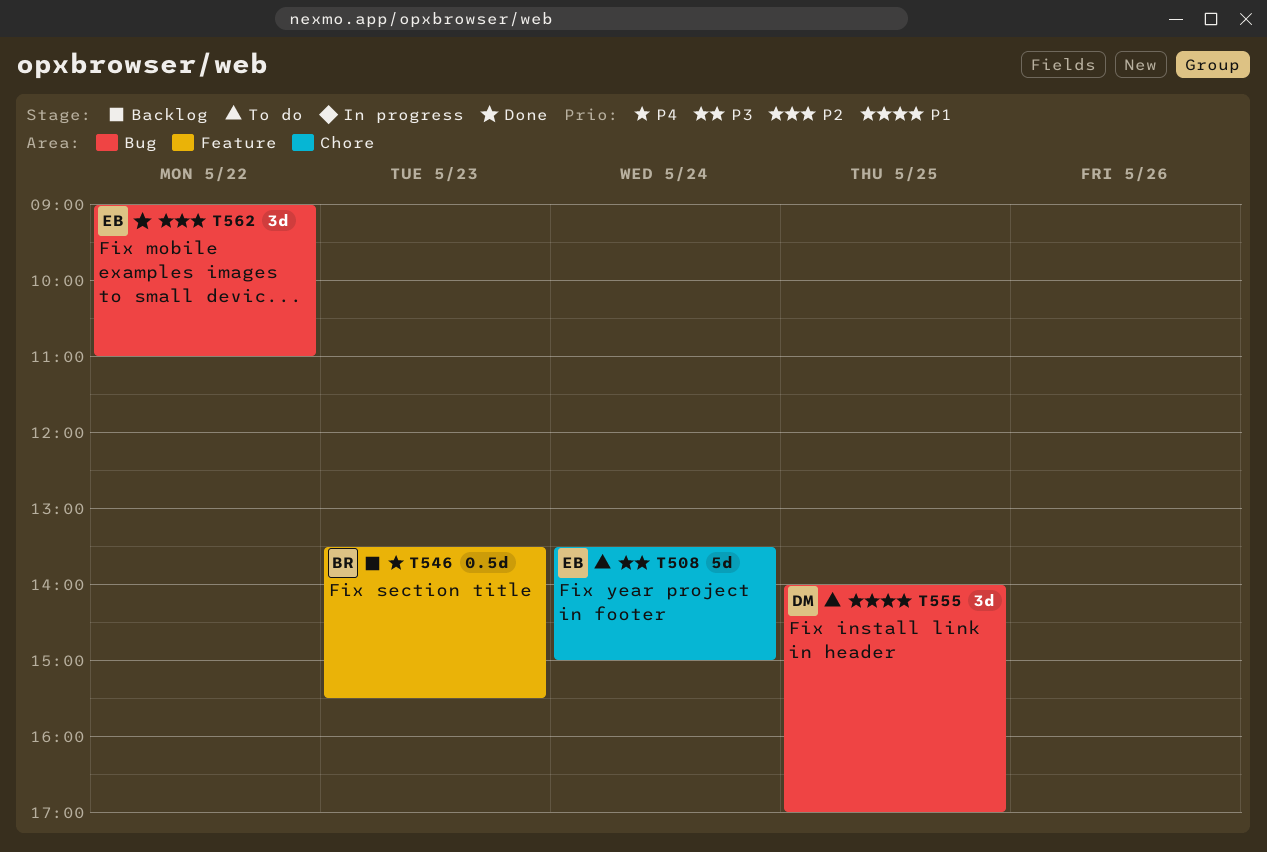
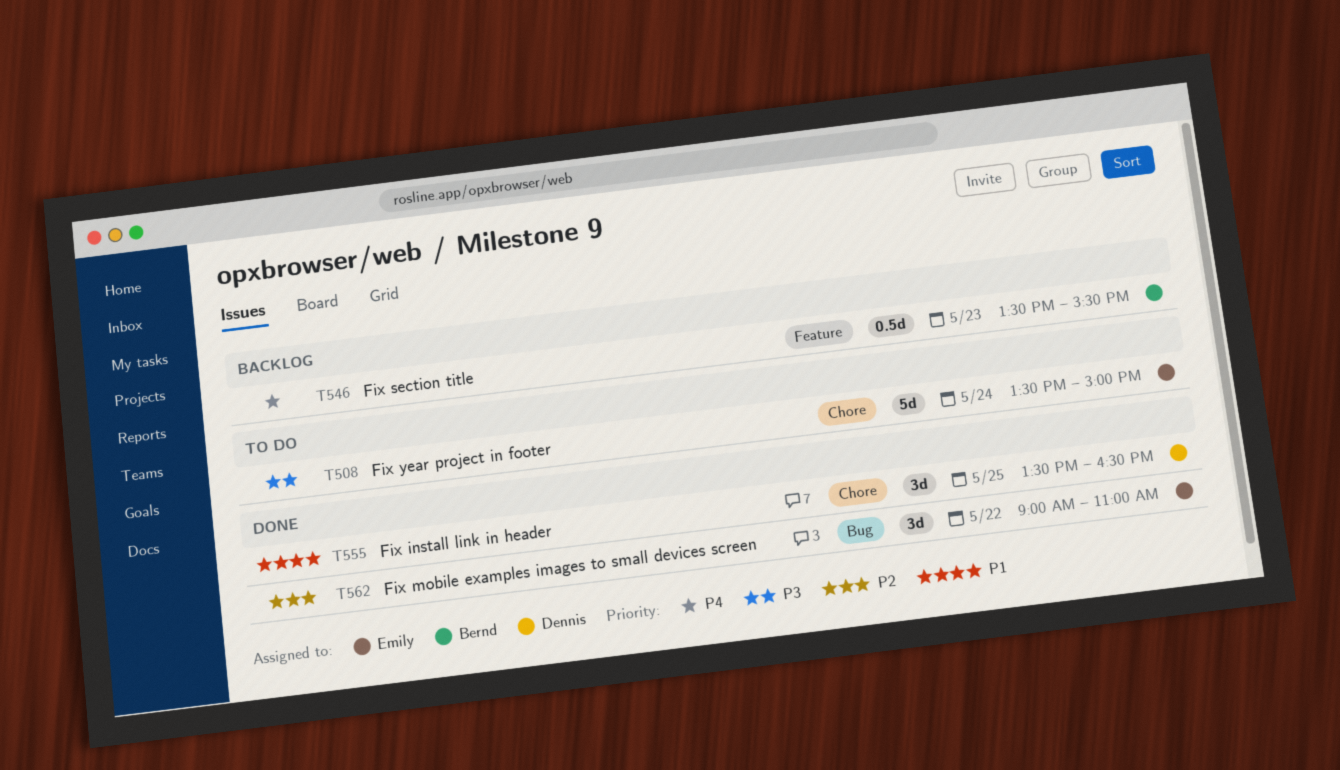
T555, status: To do -> Done
T555, label: Bug -> Chore
T555, begins: 14:00 -> 13:30
T555, ends: 17:00 -> 16:30

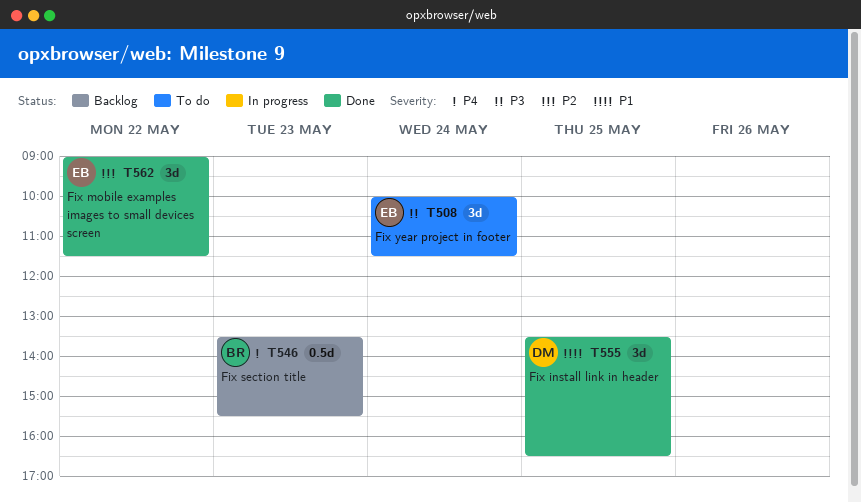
T508, estimate: 5d -> 3d
T508, begins: 13:30 -> 10:00
T508, ends: 15:00 -> 11:30
T562, ends: 11:00 -> 11:30

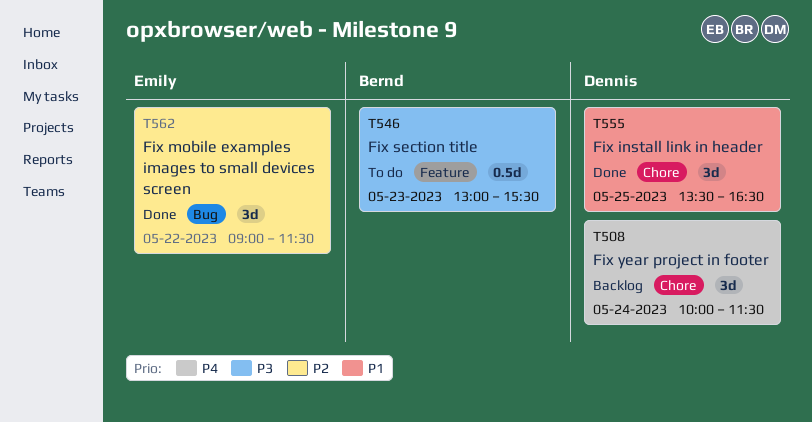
T508, status: To do -> Backlog
T508, owner: Emily -> Dennis
T508, priority: P3 -> P4
T546, status: Backlog -> To do
T546, priority: P4 -> P3
T546, begins: 13:30 -> 13:00

